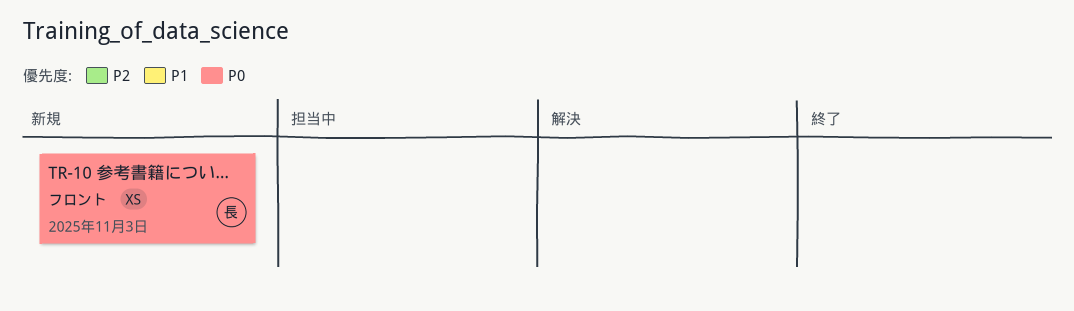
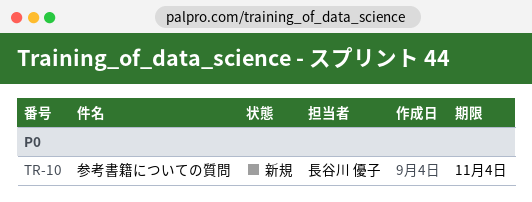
TR-10, due: Nov 3 -> Nov 4

